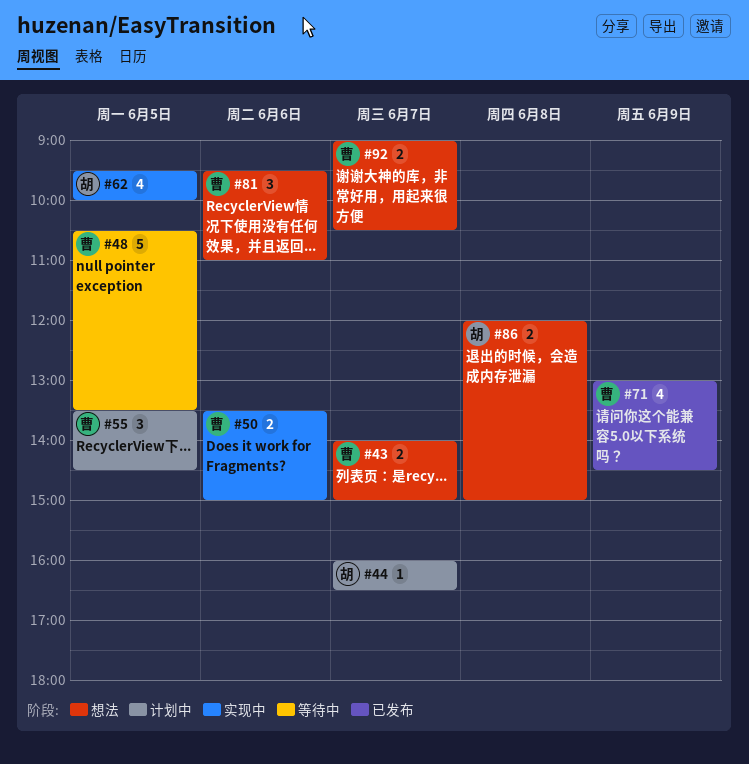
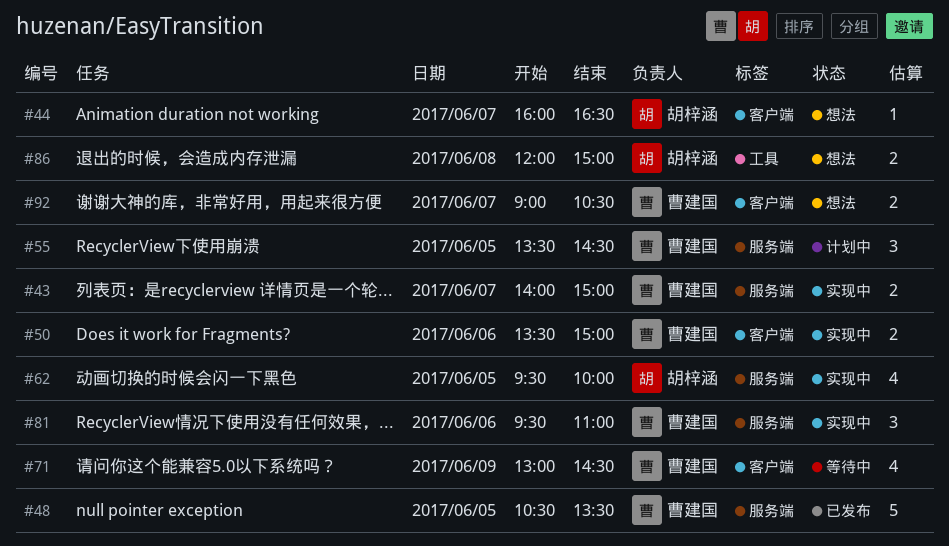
#43, status: 想法 -> 实现中
#44, status: 计划中 -> 想法
#48, status: 等待中 -> 已发布
#71, status: 已发布 -> 等待中
#81, status: 想法 -> 实现中

